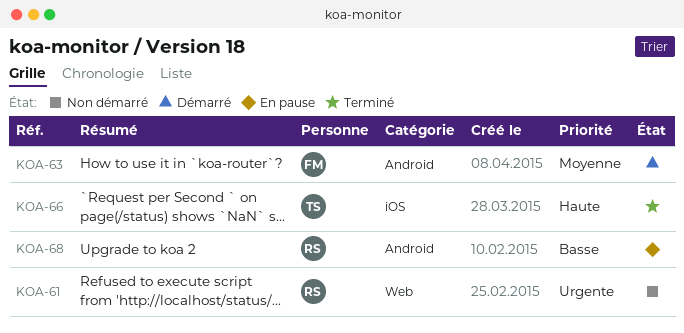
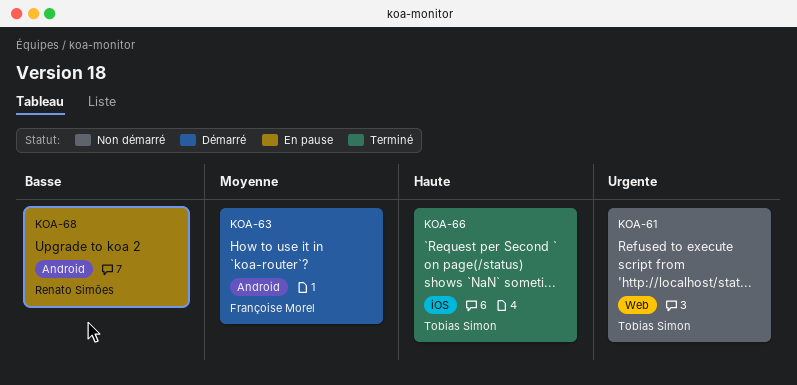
KOA-61, owner: Renato Simões -> Tobias Simon

